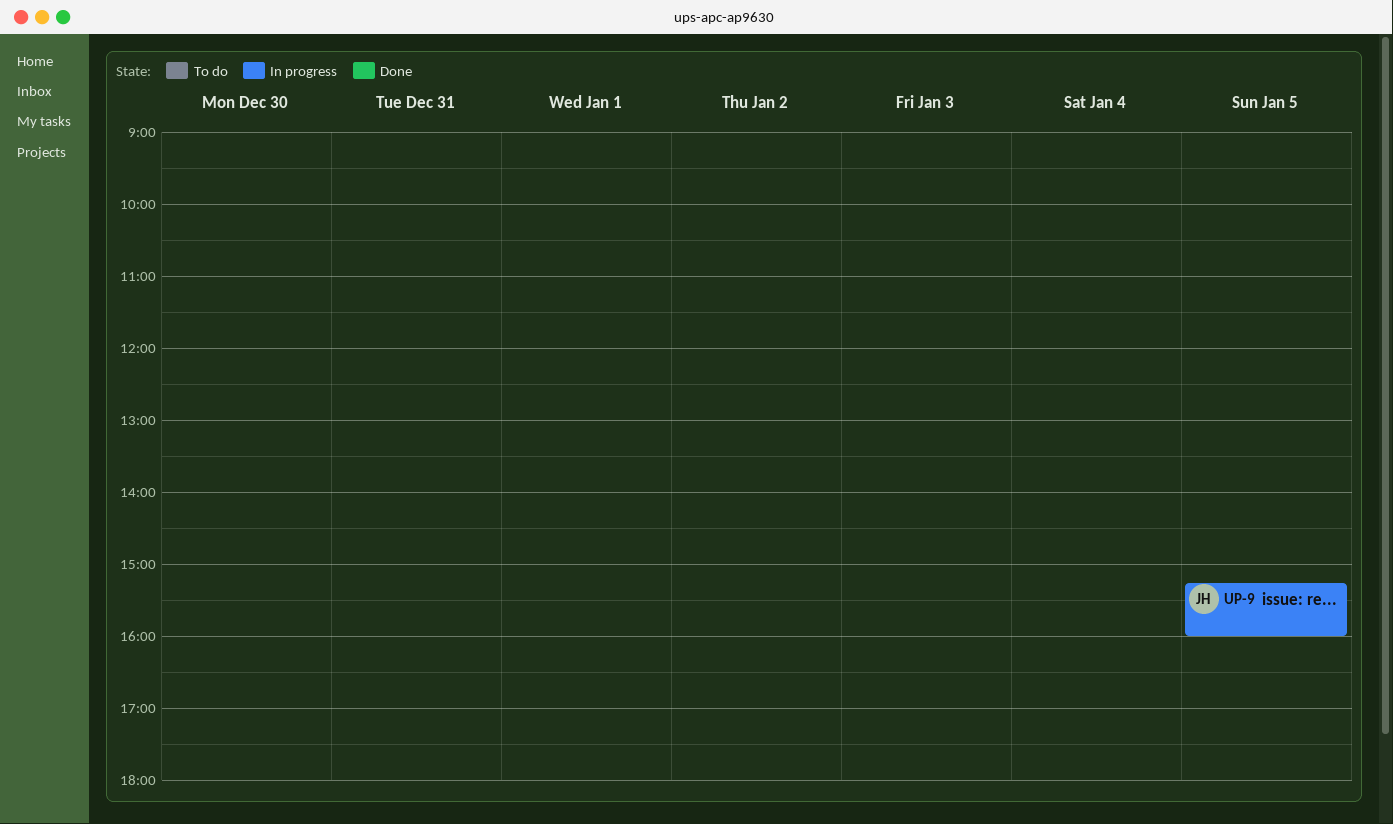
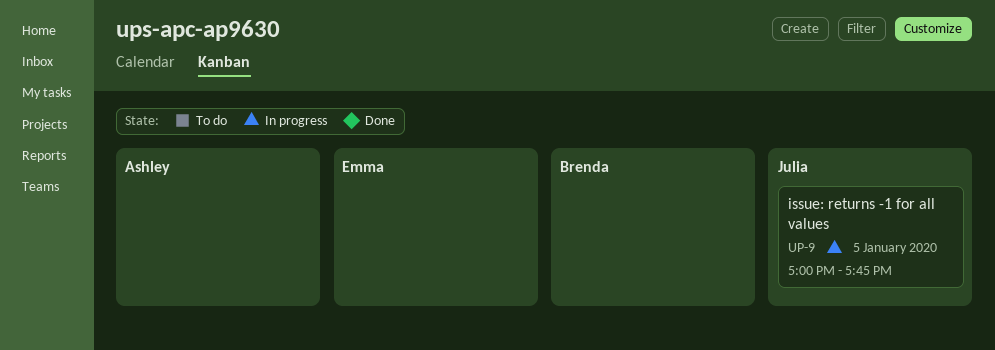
UP-9, begins: 15:15 -> 17:00
UP-9, ends: 16:00 -> 17:45

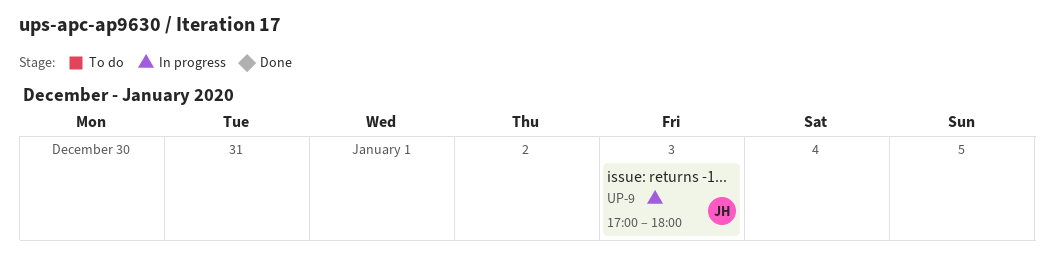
UP-9, day: Jan 5 -> Jan 3
UP-9, ends: 17:45 -> 18:00

